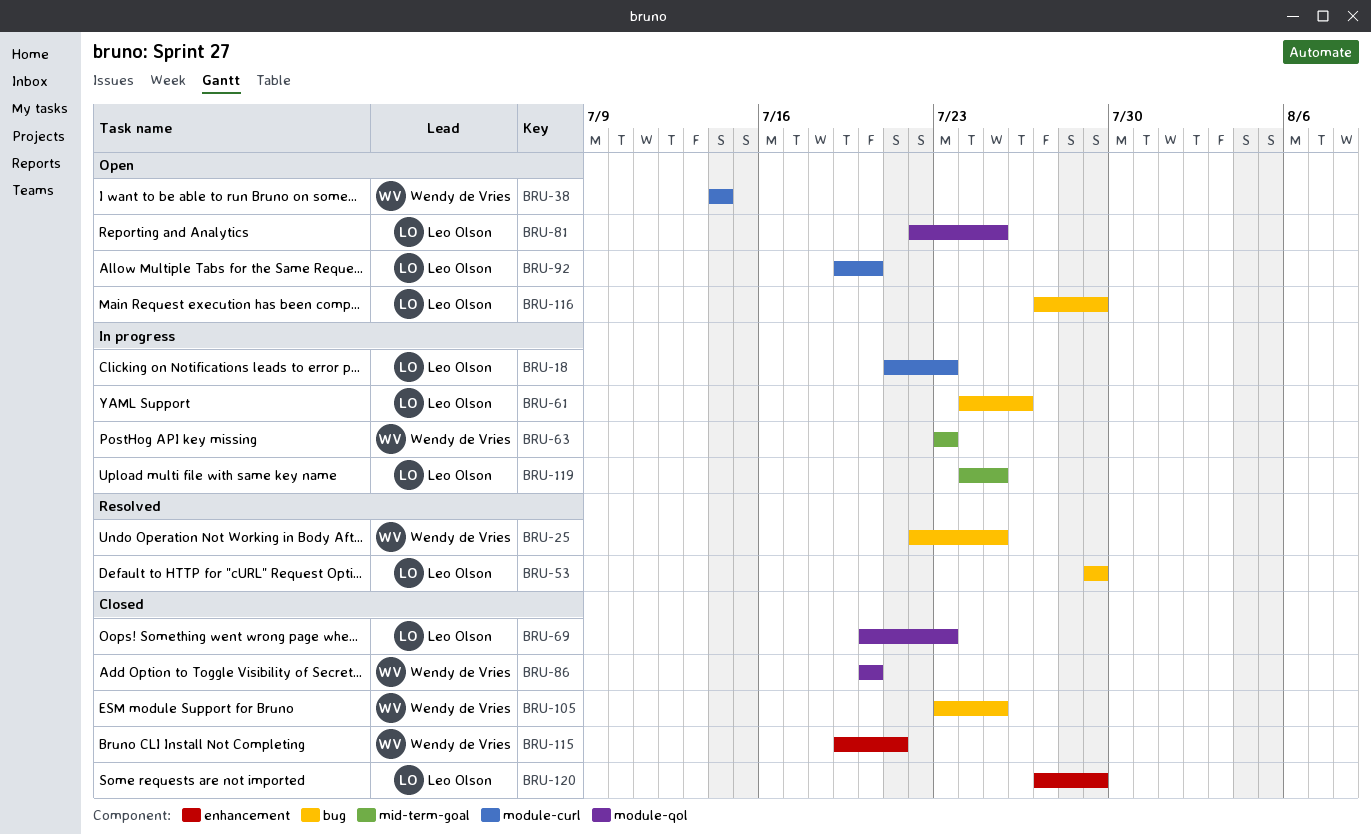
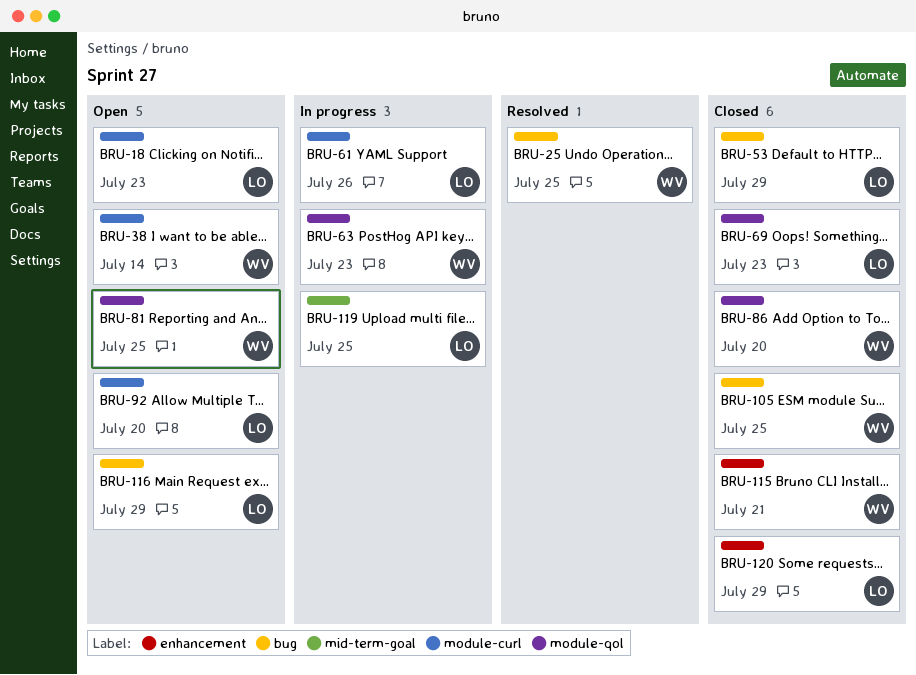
BRU-18, status: In progress -> Open
BRU-53, status: Resolved -> Closed
BRU-61, label: bug -> module-curl
BRU-63, label: mid-term-goal -> module-qol
BRU-81, owner: Leo Olson -> Wendy de Vries

